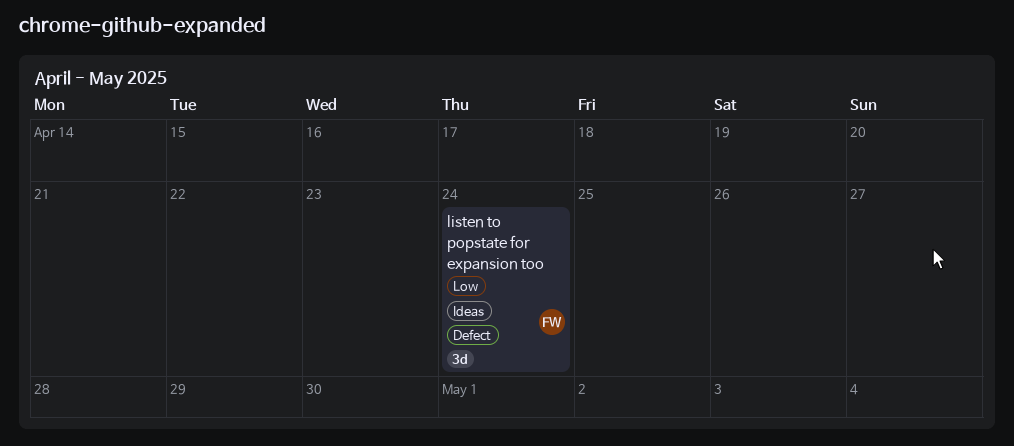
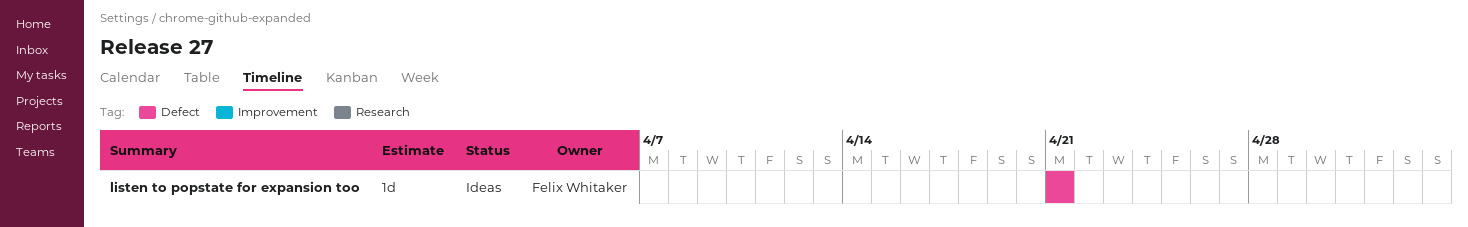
listen to popstate for expansion too, estimate: 3d -> 1d
listen to popstate for expansion too, due: Apr 24 -> Apr 21

